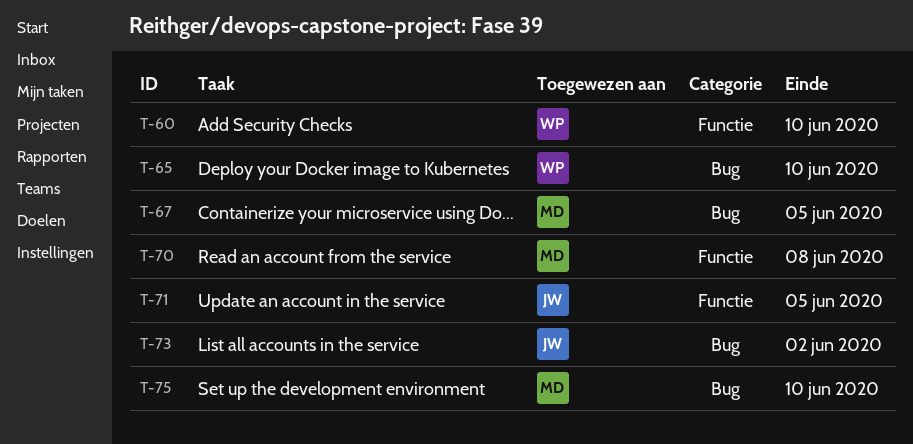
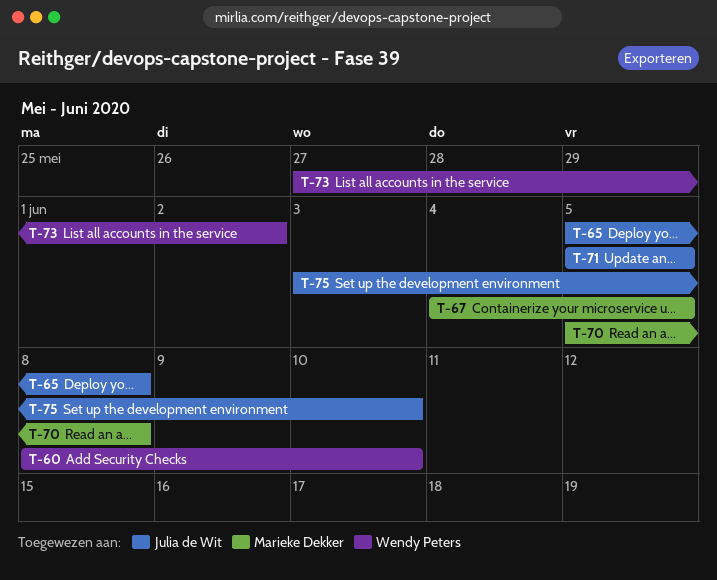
T-65, owner: Wendy Peters -> Julia de Wit
T-65, due: Jun 10 -> Jun 8
T-73, owner: Julia de Wit -> Wendy Peters
T-75, owner: Marieke Dekker -> Julia de Wit

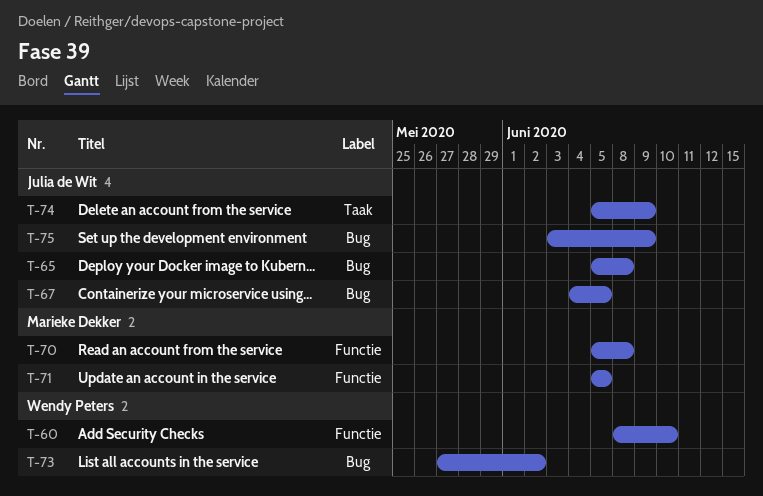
T-67, owner: Marieke Dekker -> Julia de Wit
T-71, owner: Julia de Wit -> Marieke Dekker
T-74: none -> present
T-75, due: Jun 10 -> Jun 9

